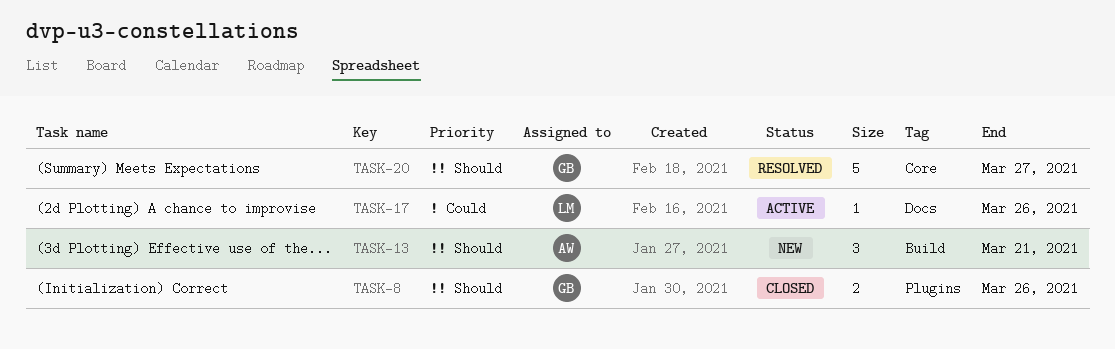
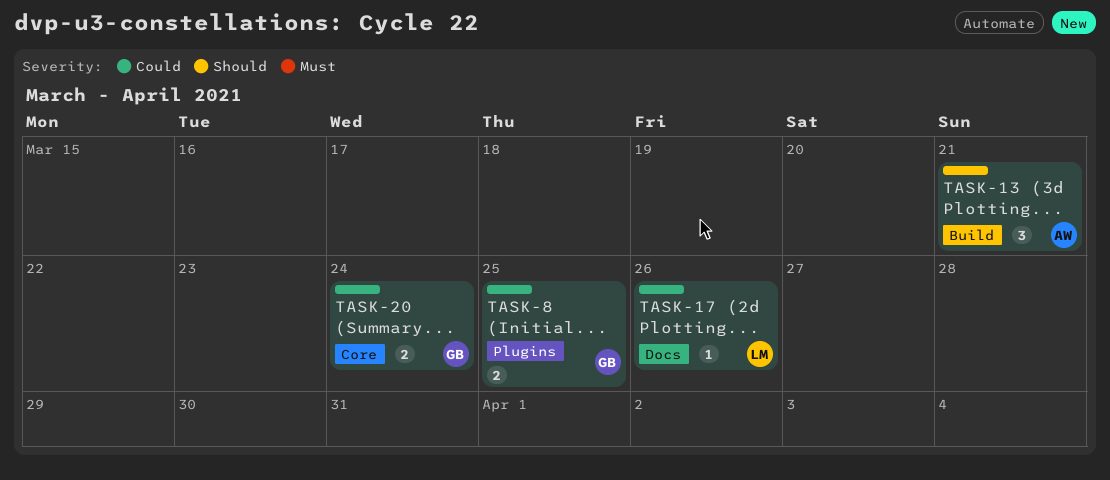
TASK-8, priority: Should -> Could
TASK-8, due: Mar 26 -> Mar 25
TASK-20, priority: Should -> Could
TASK-20, estimate: 5 -> 2
TASK-20, due: Mar 27 -> Mar 24

